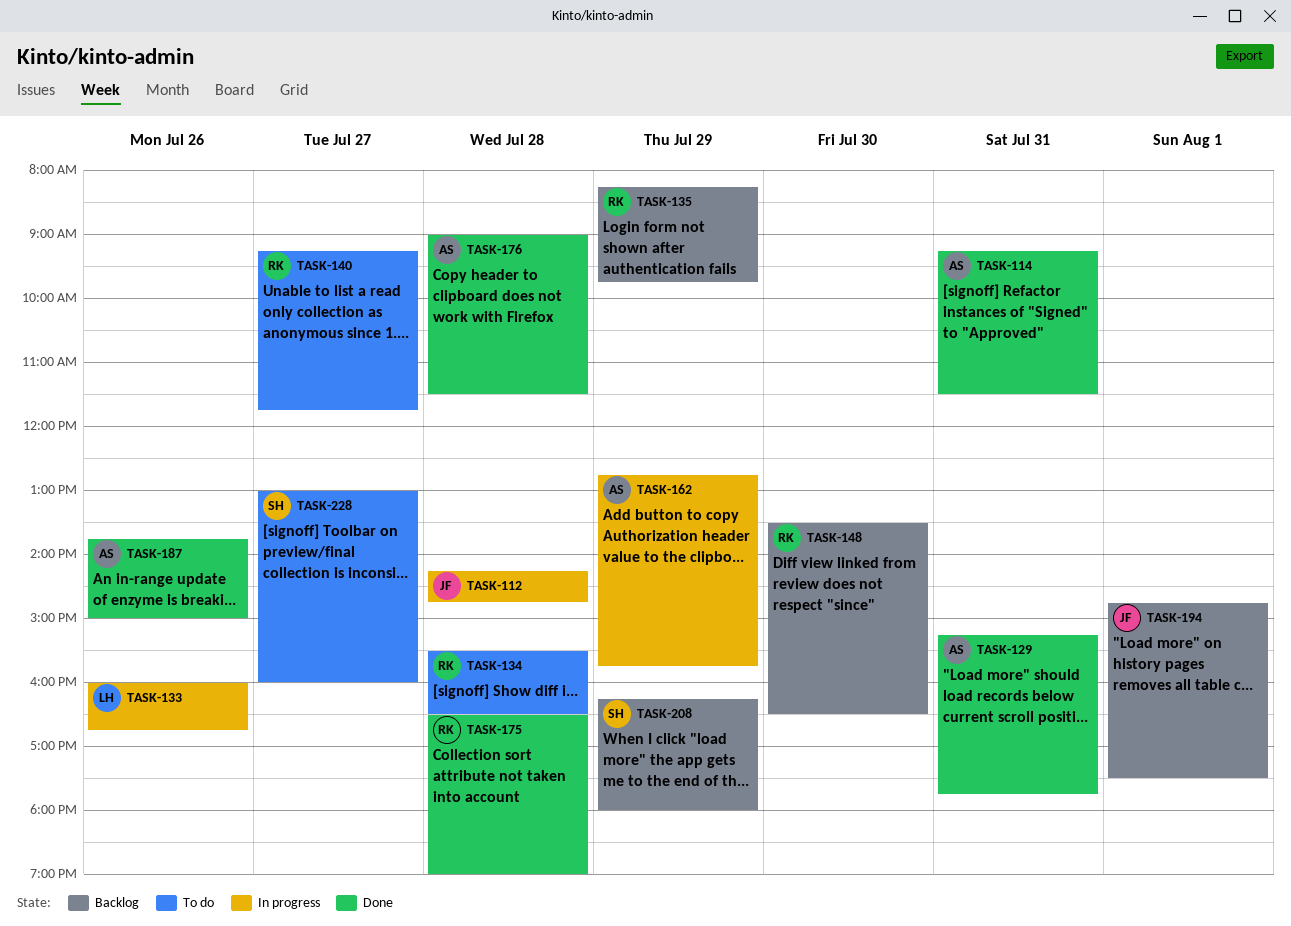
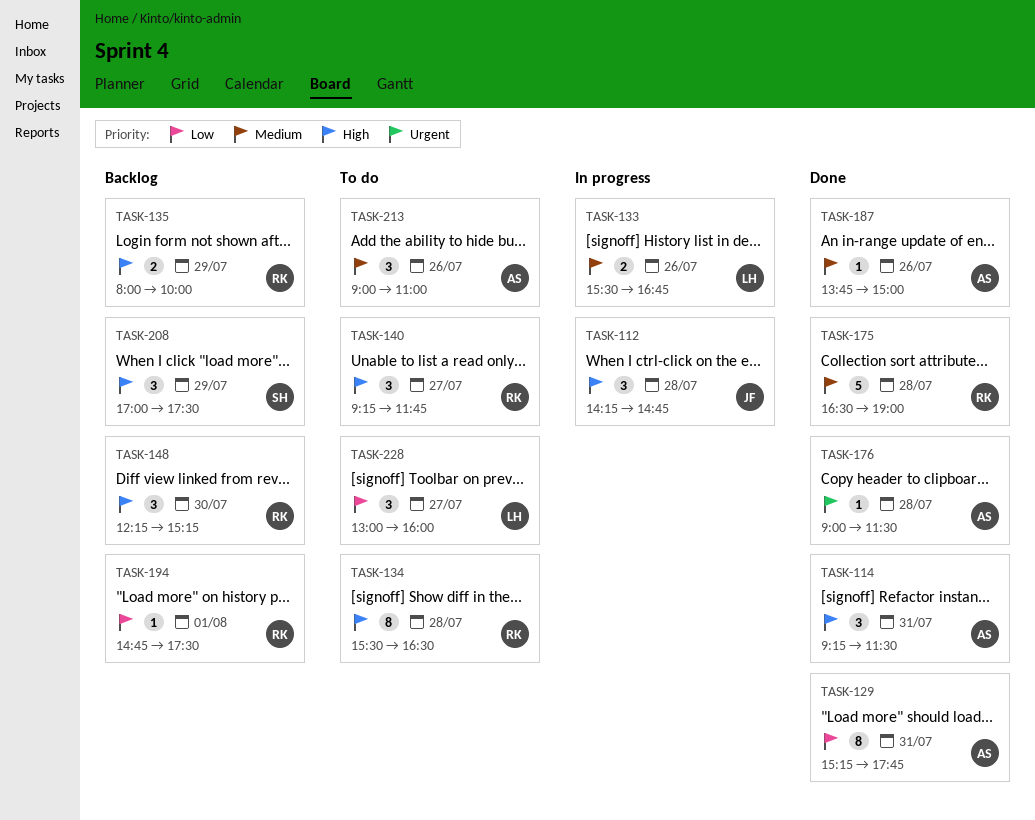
TASK-133, begins: 16:00 -> 15:30
TASK-135, begins: 08:15 -> 08:00
TASK-135, ends: 09:45 -> 10:00
TASK-148, begins: 13:30 -> 12:15
TASK-148, ends: 16:30 -> 15:15
TASK-162: present -> none
TASK-194, owner: JF -> RK
TASK-208, begins: 16:15 -> 17:00
TASK-208, ends: 18:00 -> 17:30
TASK-213: none -> present
TASK-228, owner: SH -> LH

